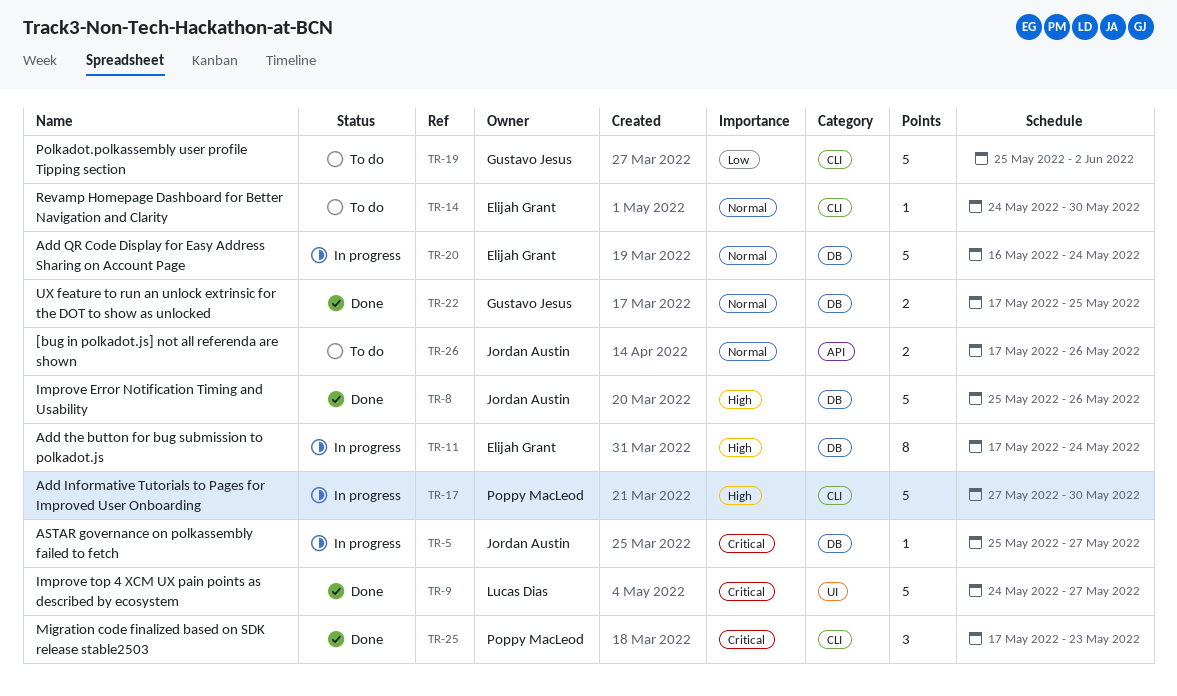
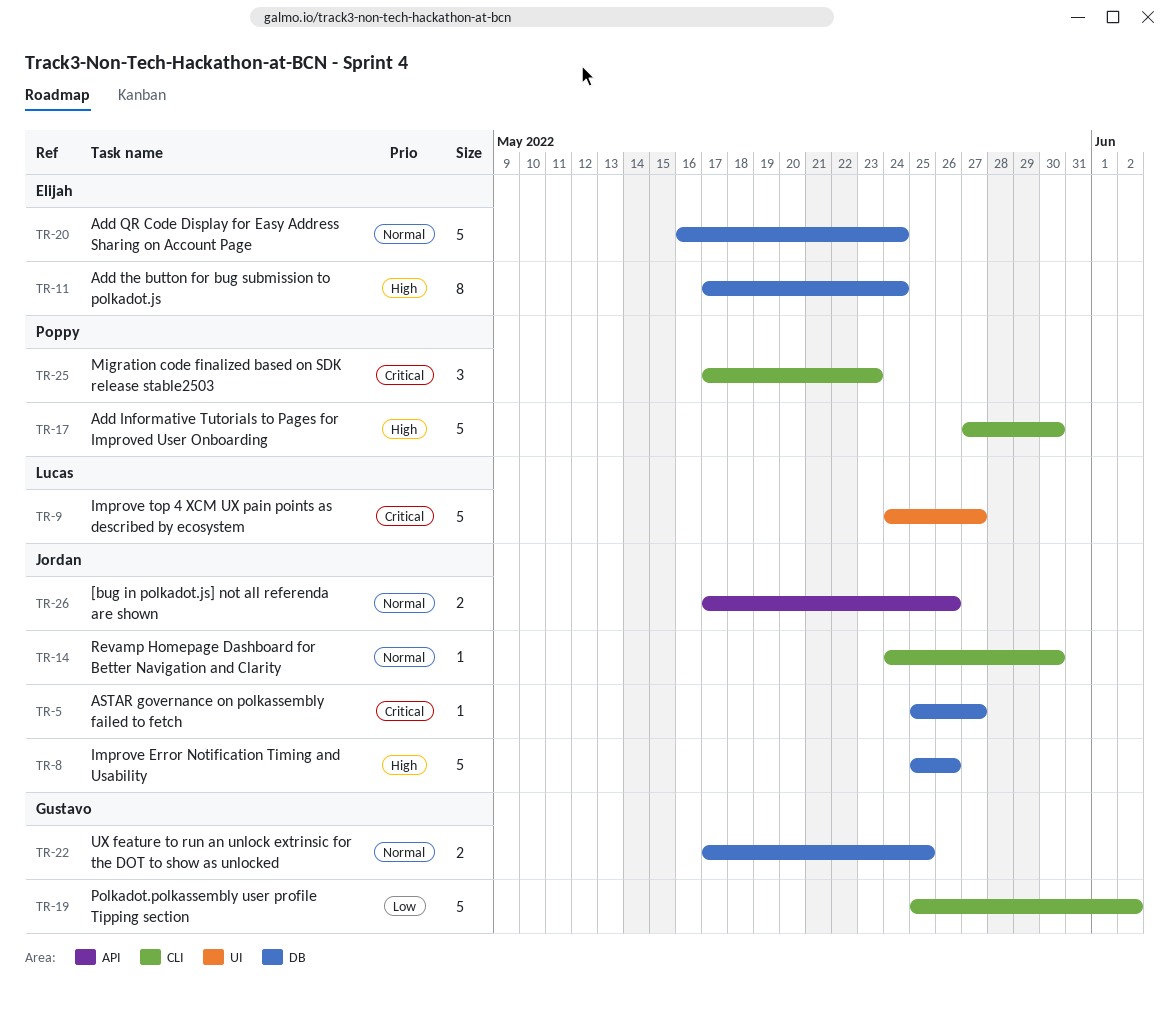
TR-14, owner: Elijah Grant -> Jordan Austin

